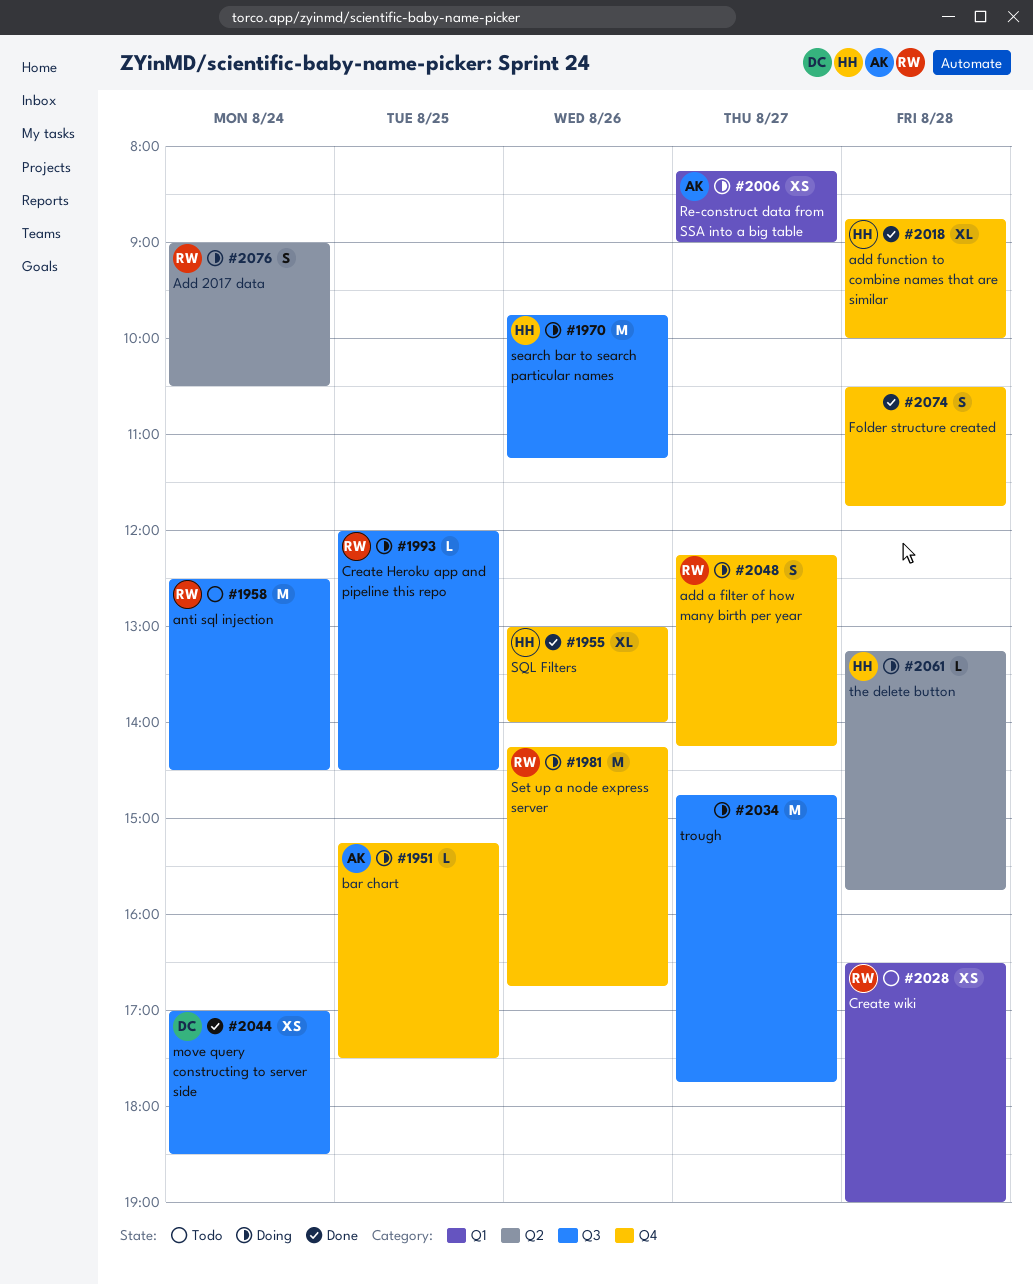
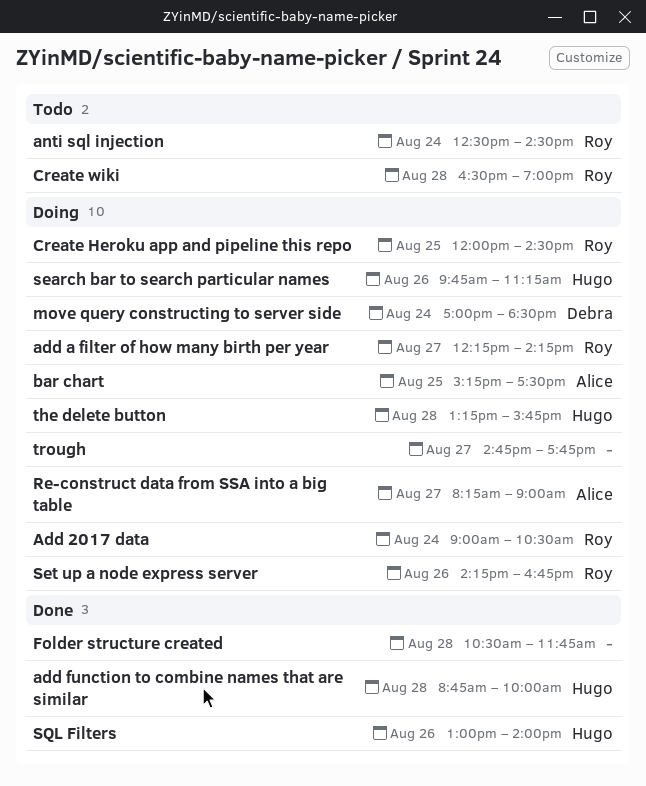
move query constructing to server side, status: Done -> Doing

